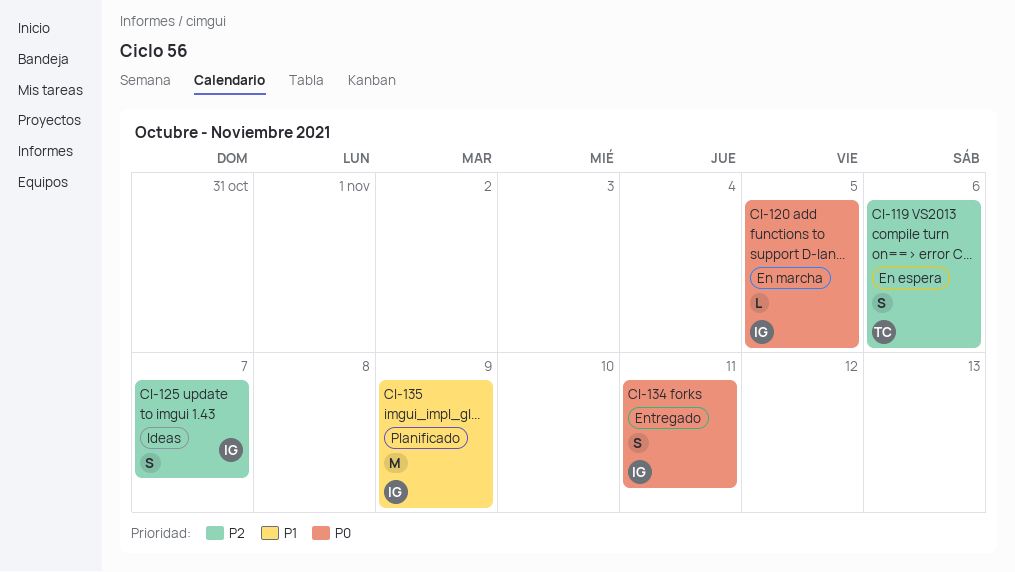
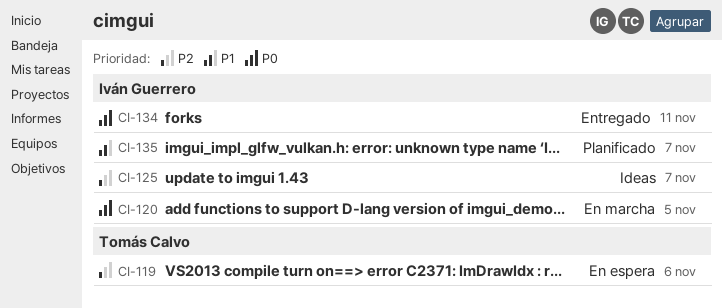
CI-135, due: Nov 9 -> Nov 7

